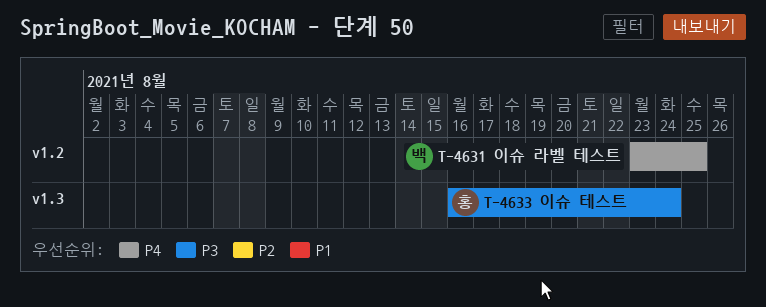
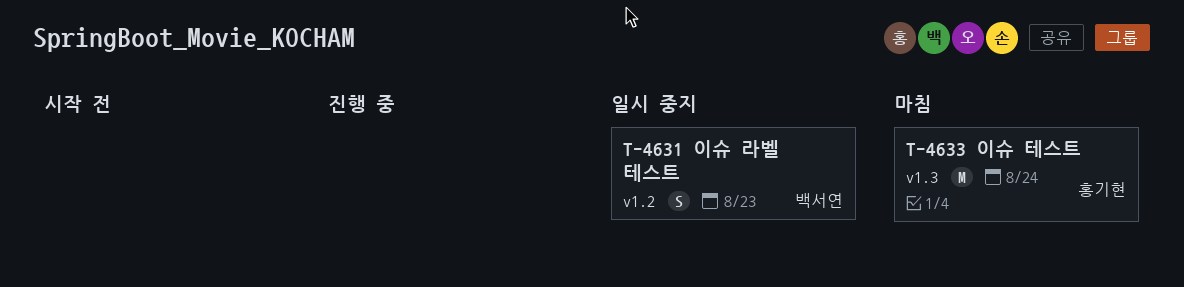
T-4631, due: Aug 25 -> Aug 23

